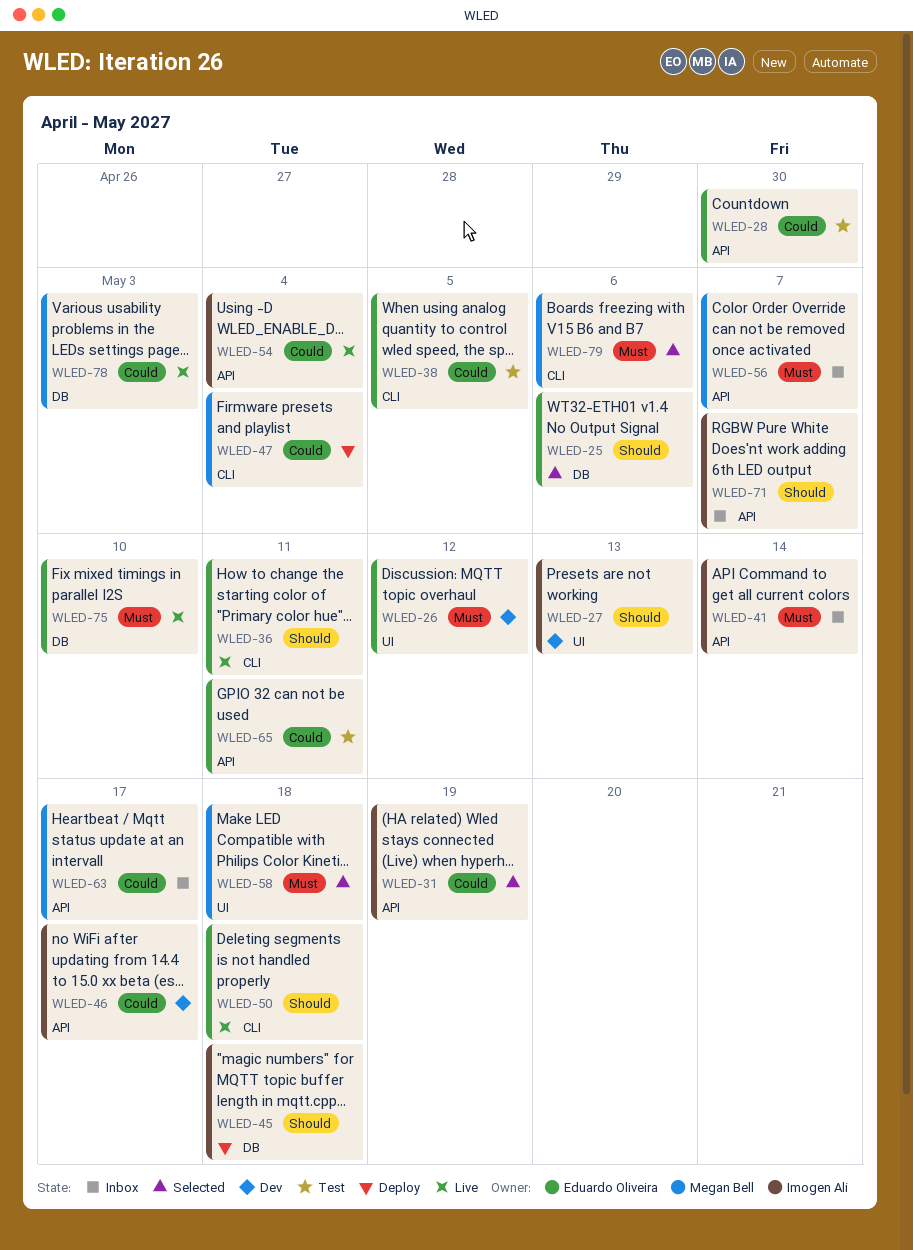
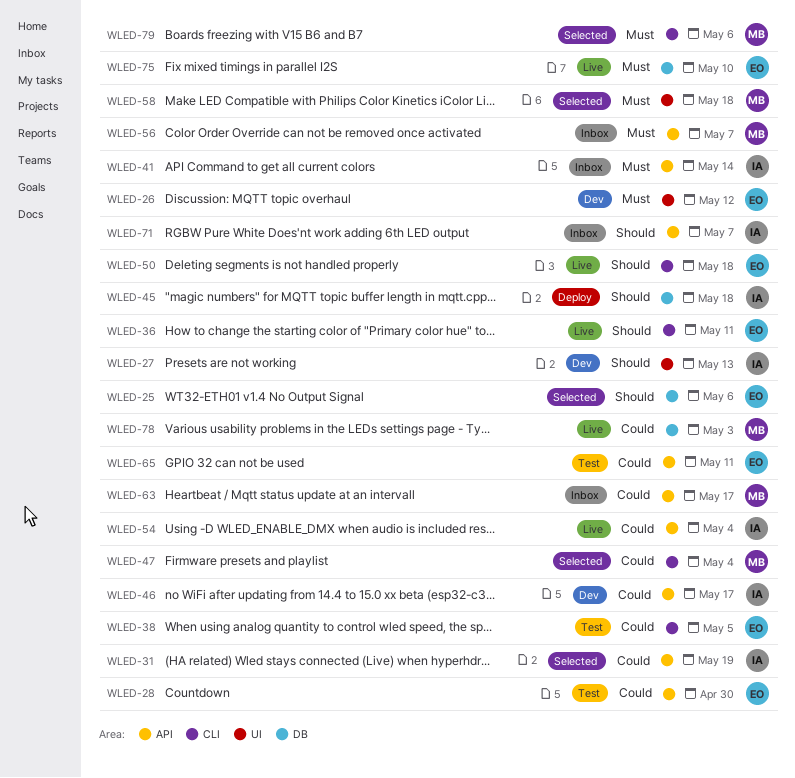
WLED-47, status: Deploy -> Selected

